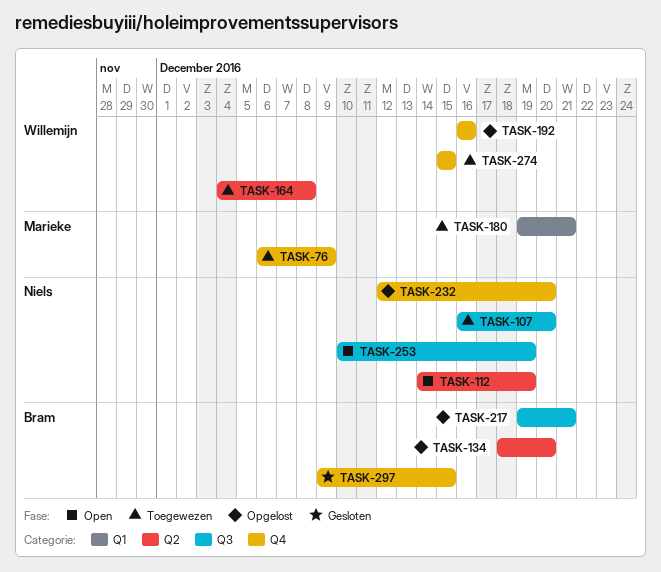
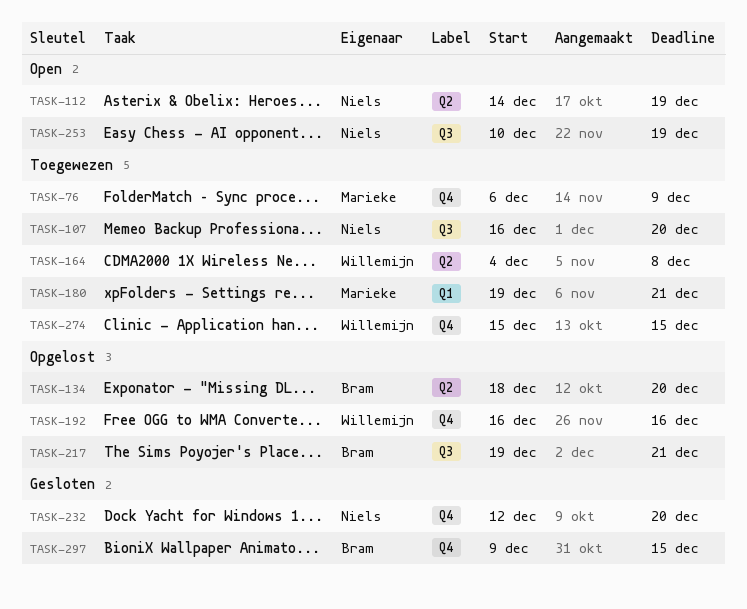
TASK-232, status: Opgelost -> Gesloten

